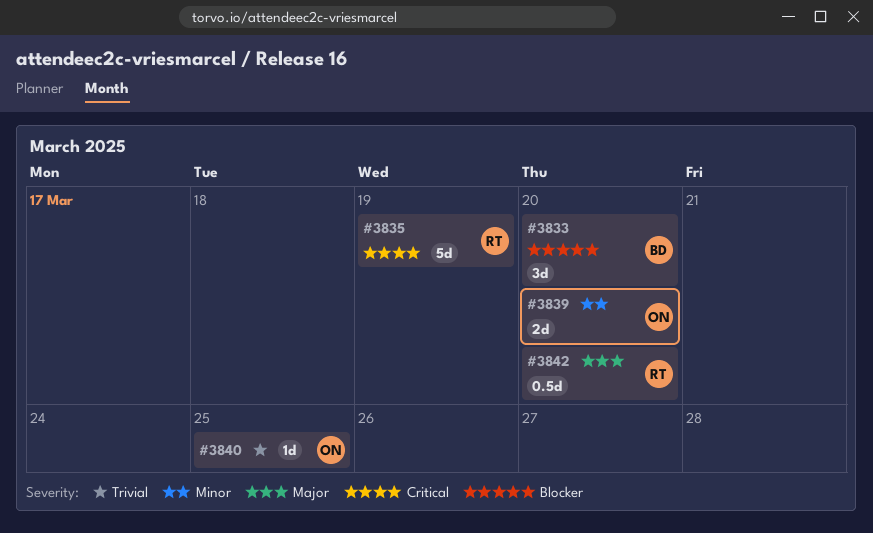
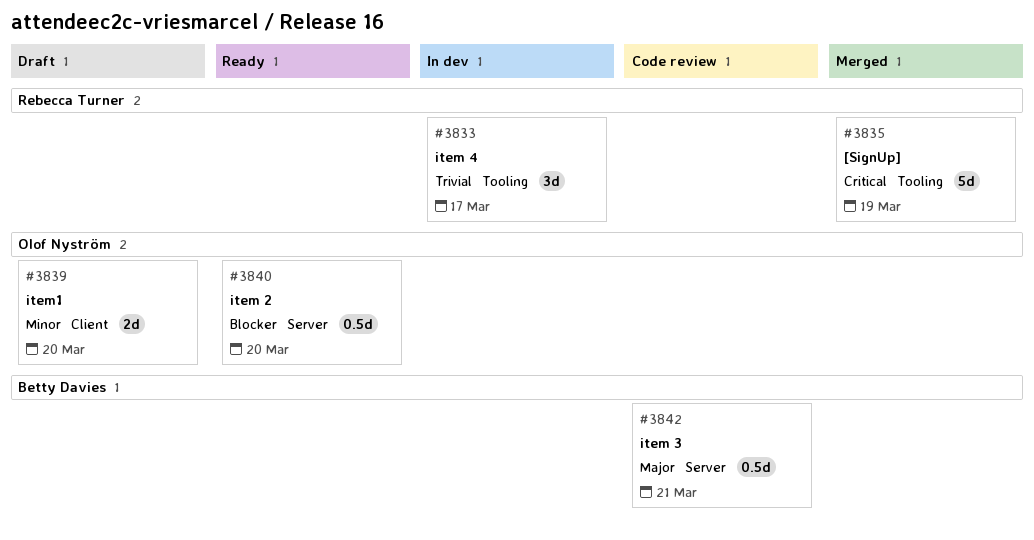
#3833, owner: Betty Davies -> Rebecca Turner
#3833, priority: Blocker -> Trivial
#3833, due: Mar 20 -> Mar 17
#3840, priority: Trivial -> Blocker
#3840, estimate: 1d -> 0.5d
#3840, due: Mar 25 -> Mar 20
#3842, owner: Rebecca Turner -> Betty Davies
#3842, due: Mar 20 -> Mar 21

